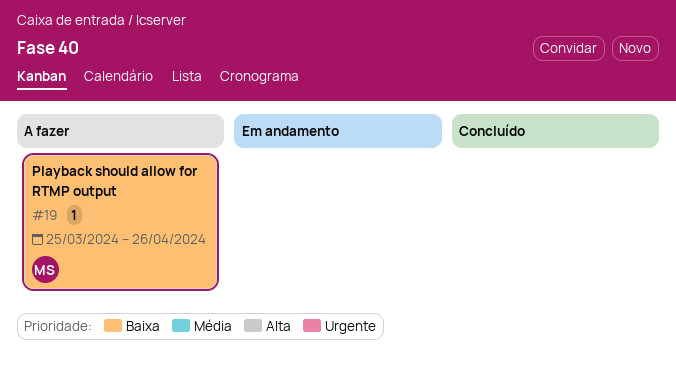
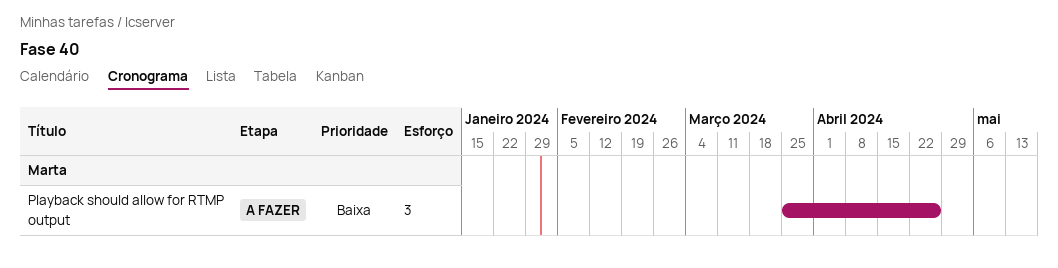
Playback should allow for RTMP output, estimate: 1 -> 3

